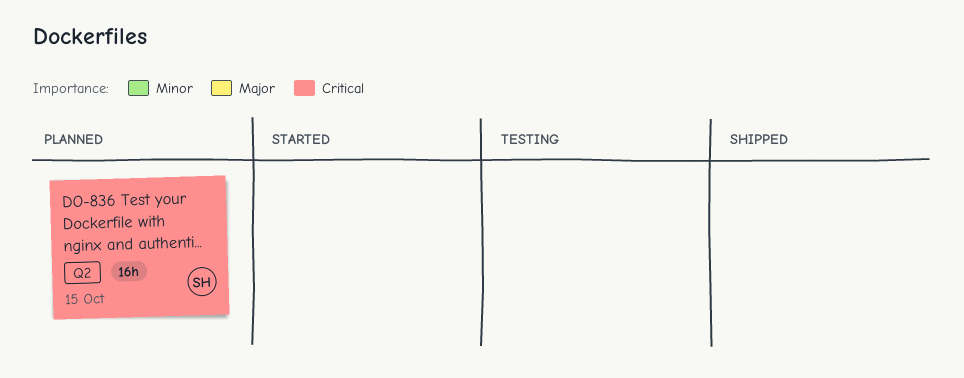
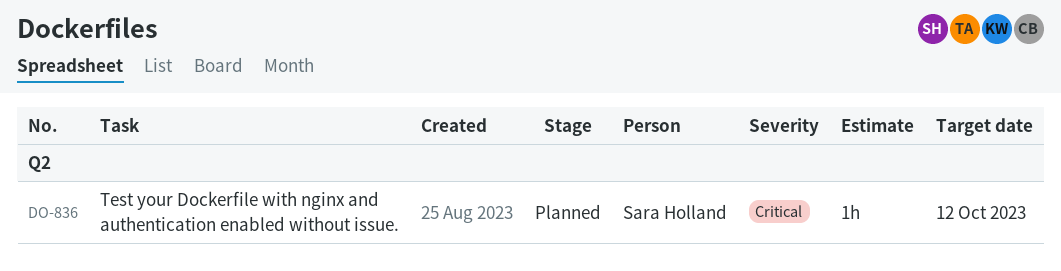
DO-836, estimate: 16h -> 1h
DO-836, due: Oct 15 -> Oct 12

